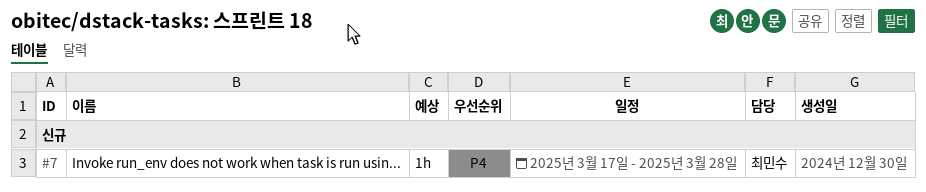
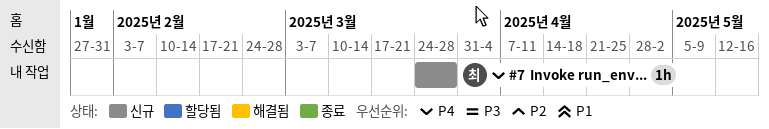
#7, start: Mar 17 -> Mar 24

